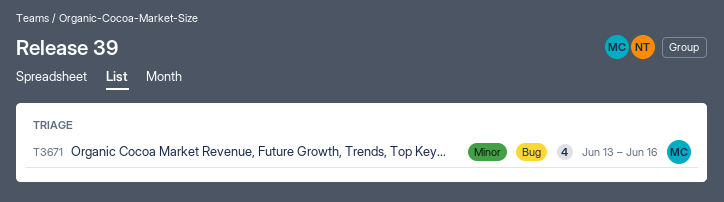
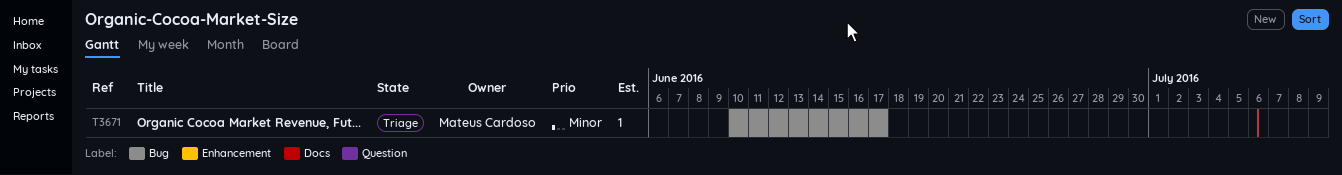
T3671, estimate: 4 -> 1
T3671, start: Jun 13 -> Jun 10
T3671, due: Jun 16 -> Jun 17

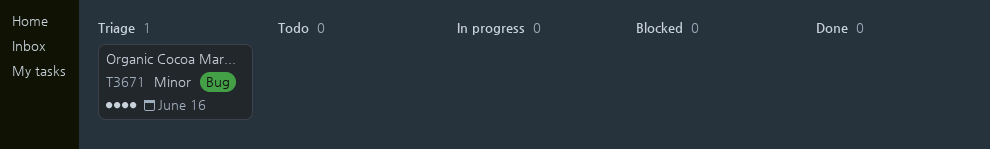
T3671, estimate: 1 -> 4
T3671, due: Jun 17 -> Jun 16

